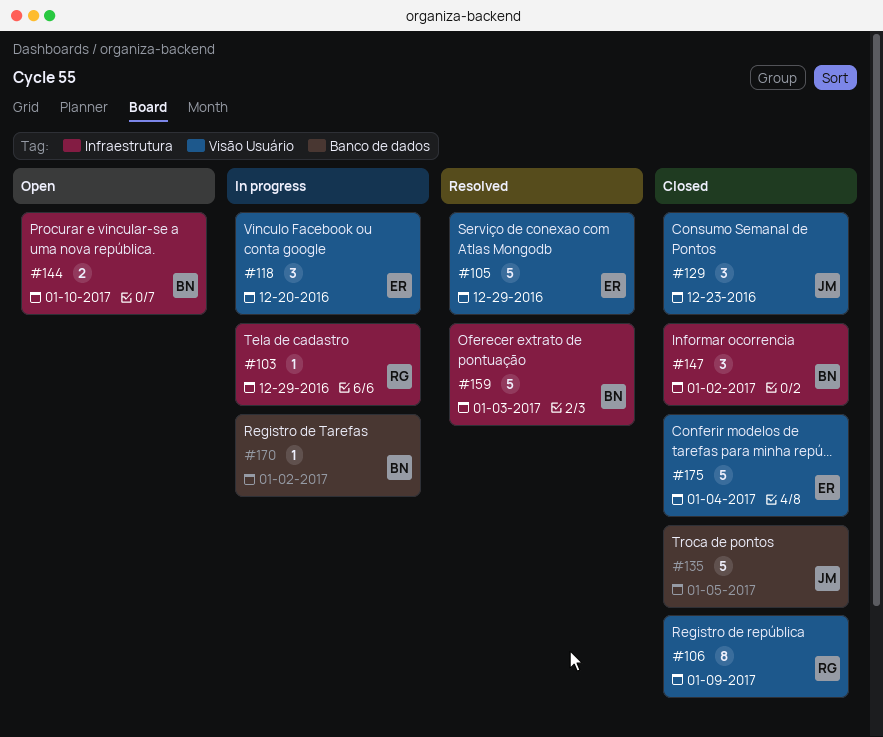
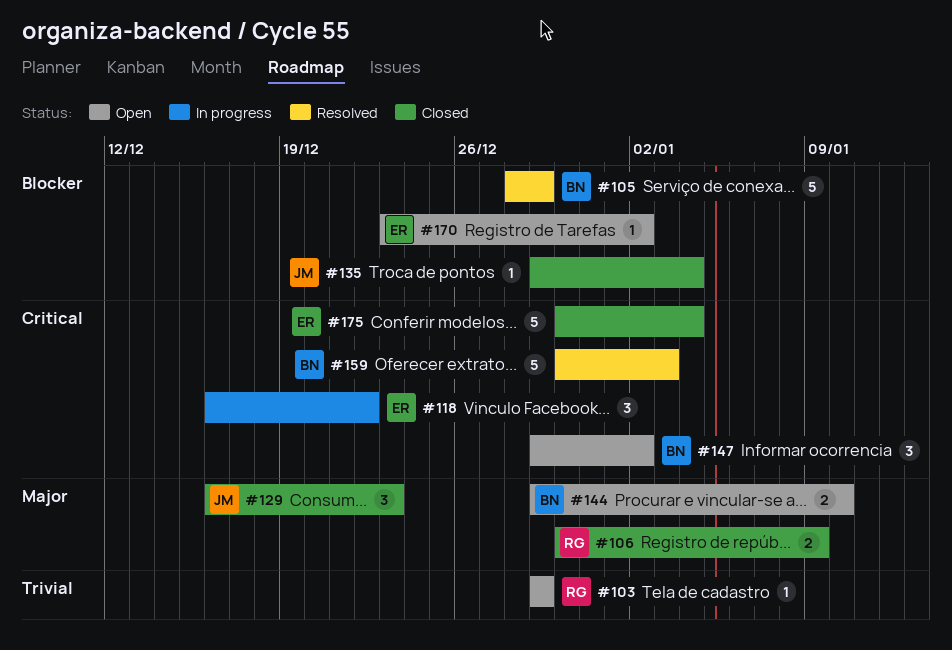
#103, status: In progress -> Open
#105, owner: ER -> BN
#106, estimate: 8 -> 2
#118, due: Dec 20 -> Dec 22
#135, estimate: 5 -> 1
#135, due: Jan 5 -> Jan 4
#147, status: Closed -> Open
#170, status: In progress -> Open
#170, owner: BN -> ER

